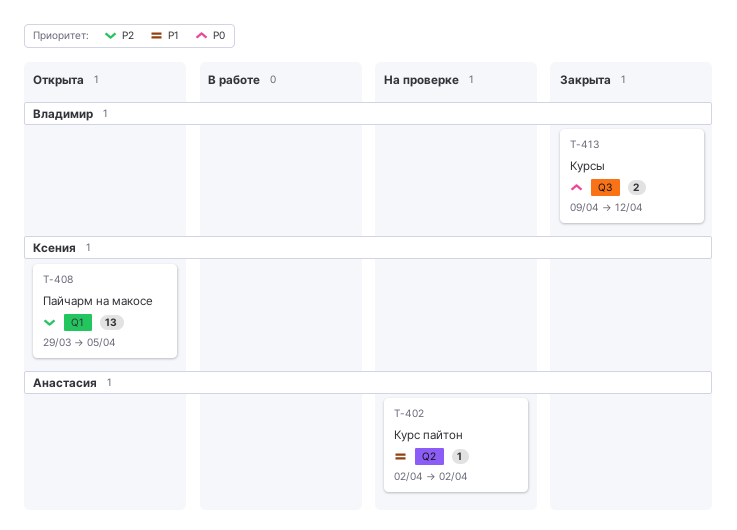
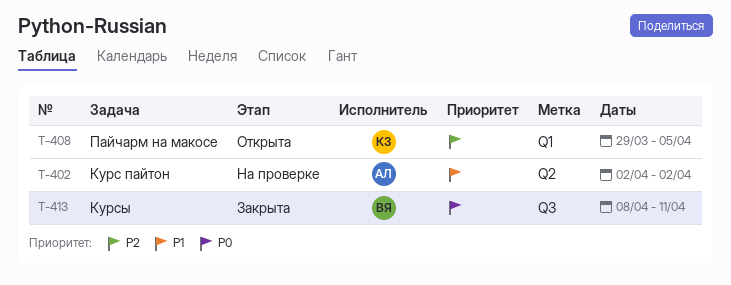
T-413, start: Apr 9 -> Apr 8
T-413, due: Apr 12 -> Apr 11

